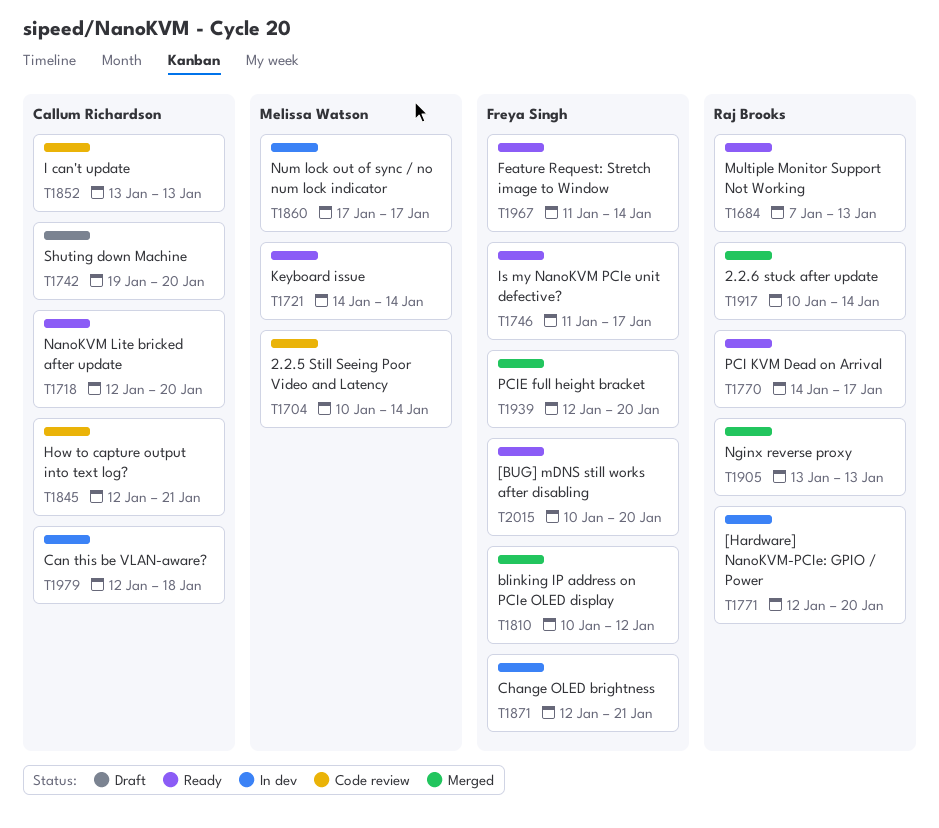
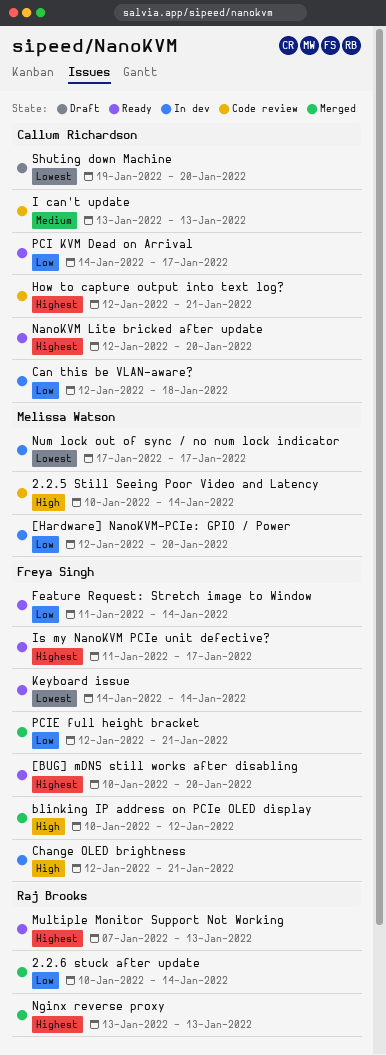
[Hardware] NanoKVM-PCIe: GPIO / Power, owner: Raj Brooks -> Melissa Watson
Keyboard issue, owner: Melissa Watson -> Freya Singh
PCI KVM Dead on Arrival, owner: Raj Brooks -> Callum Richardson
PCIE full height bracket, due: Jan 20 -> Jan 21

